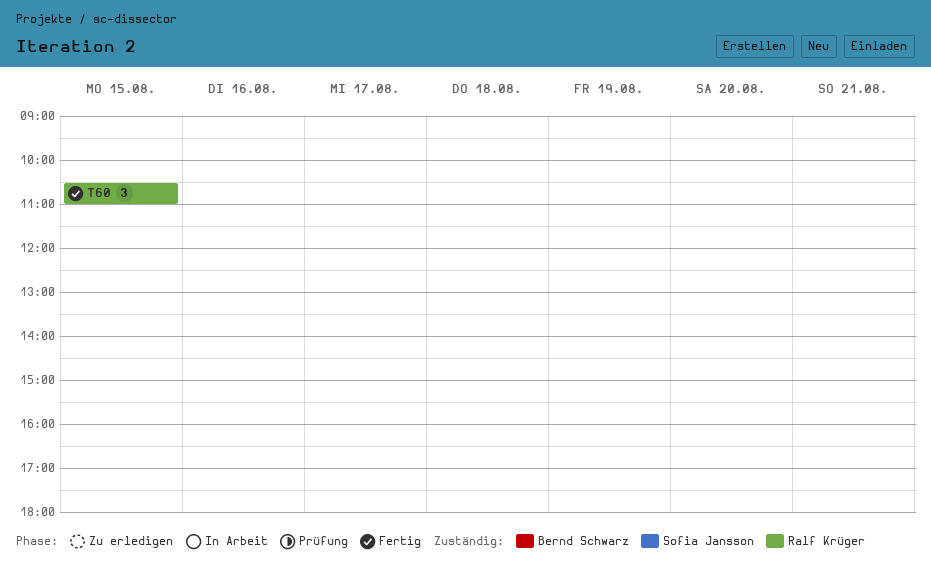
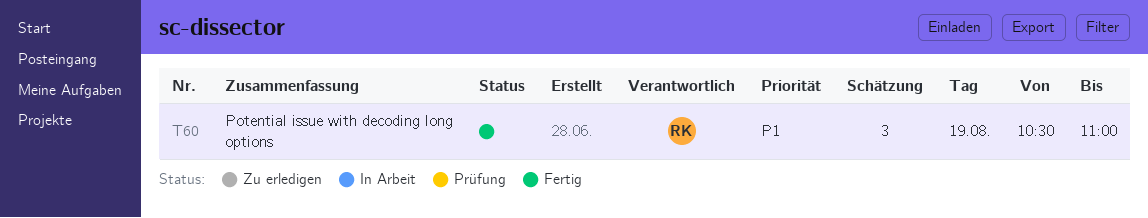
T60, day: Aug 15 -> Aug 19

